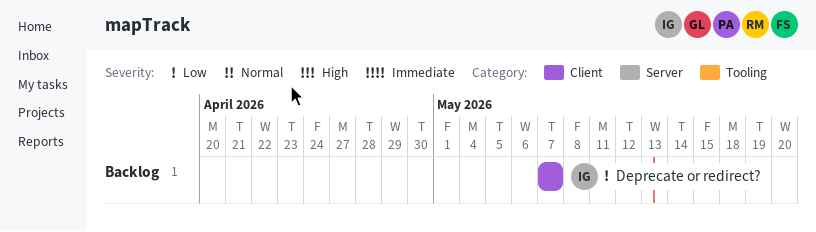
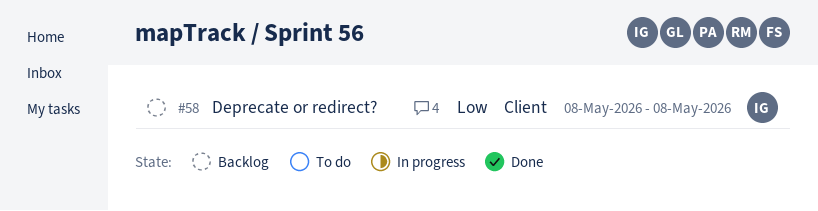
Deprecate or redirect?, start: May 7 -> May 8
Deprecate or redirect?, due: May 7 -> May 8

